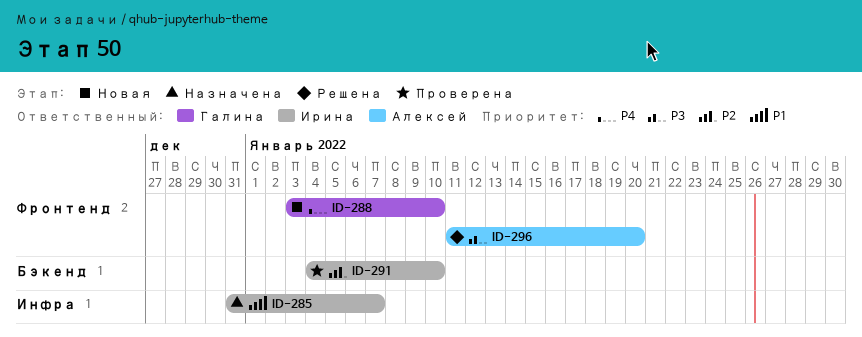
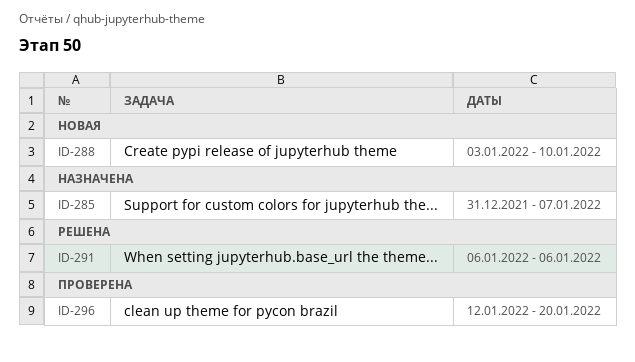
ID-291, status: Проверена -> Решена
ID-291, start: Jan 4 -> Jan 6
ID-291, due: Jan 10 -> Jan 6
ID-296, status: Решена -> Проверена
ID-296, start: Jan 11 -> Jan 12

